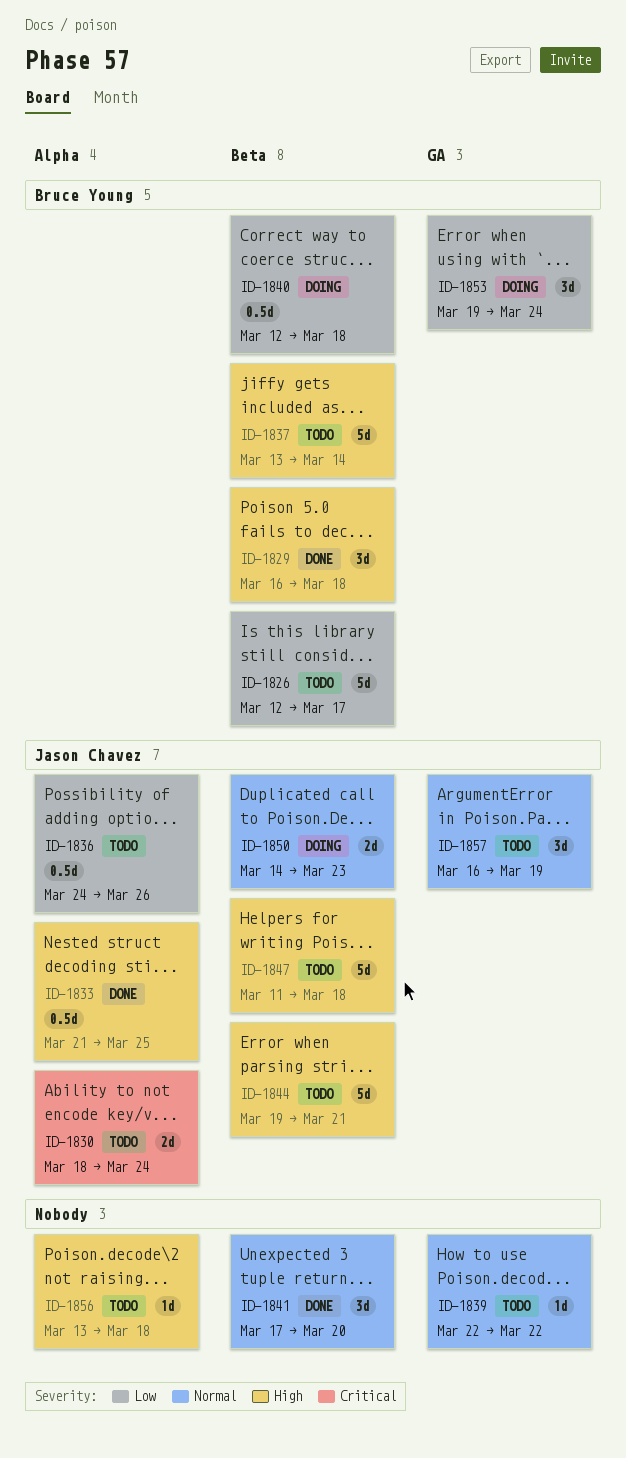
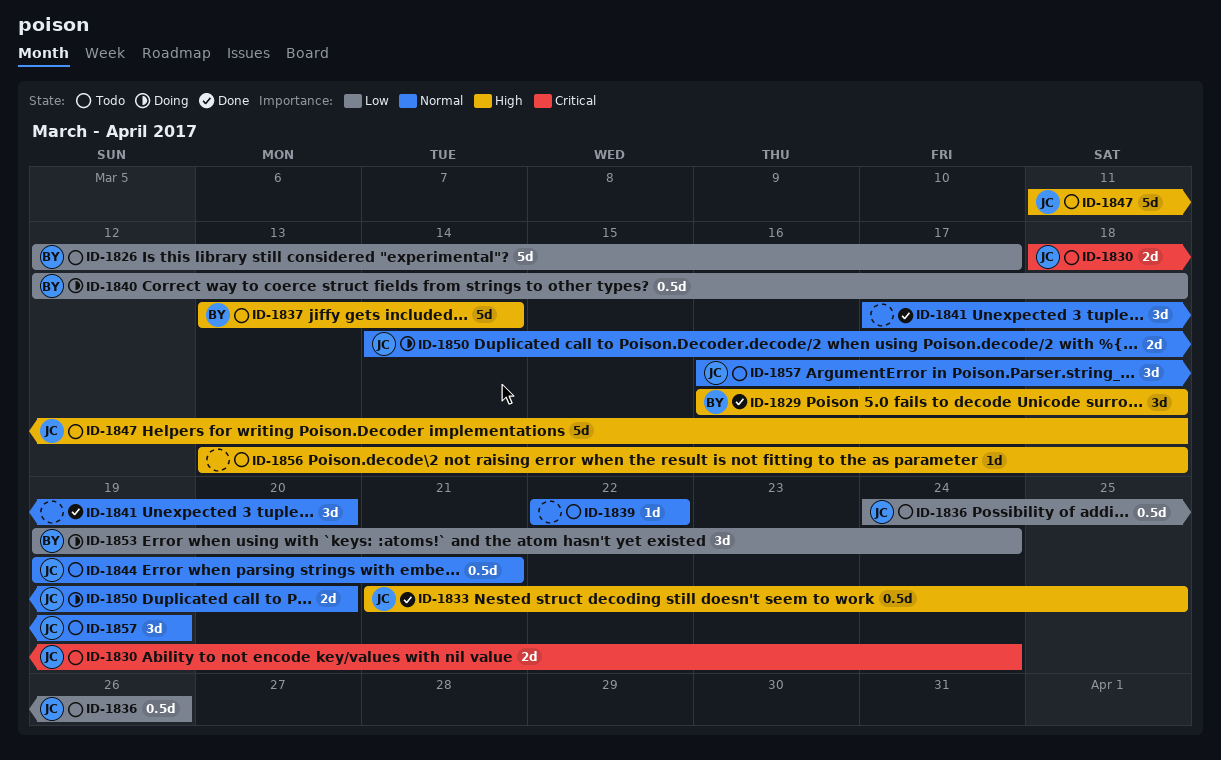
ID-1844, priority: High -> Normal
ID-1844, estimate: 5d -> 0.5d
ID-1850, due: Mar 23 -> Mar 20

